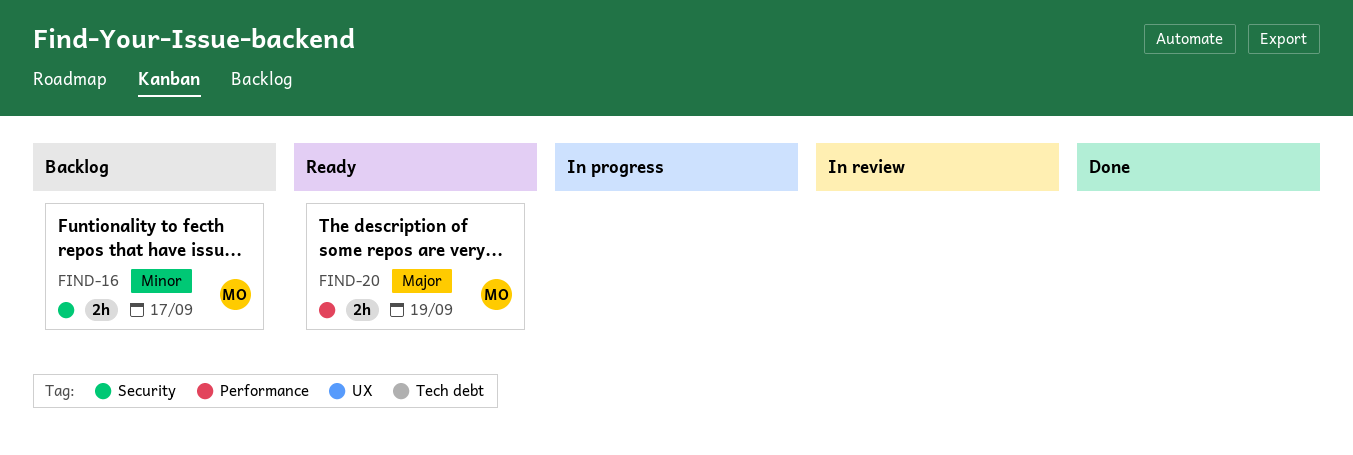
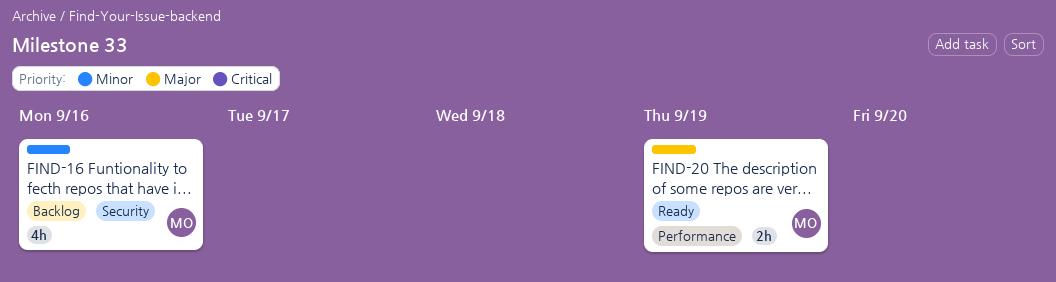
FIND-16, estimate: 2h -> 4h
FIND-16, due: Sep 17 -> Sep 16

